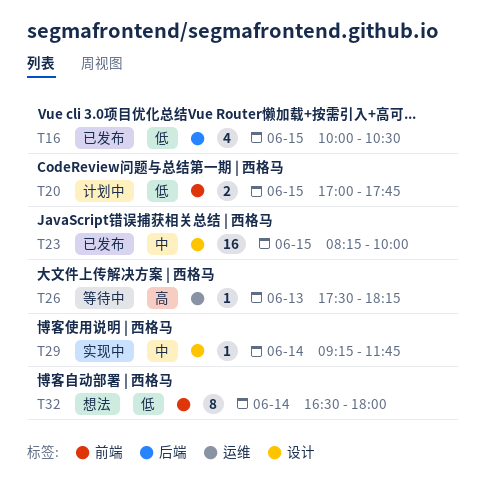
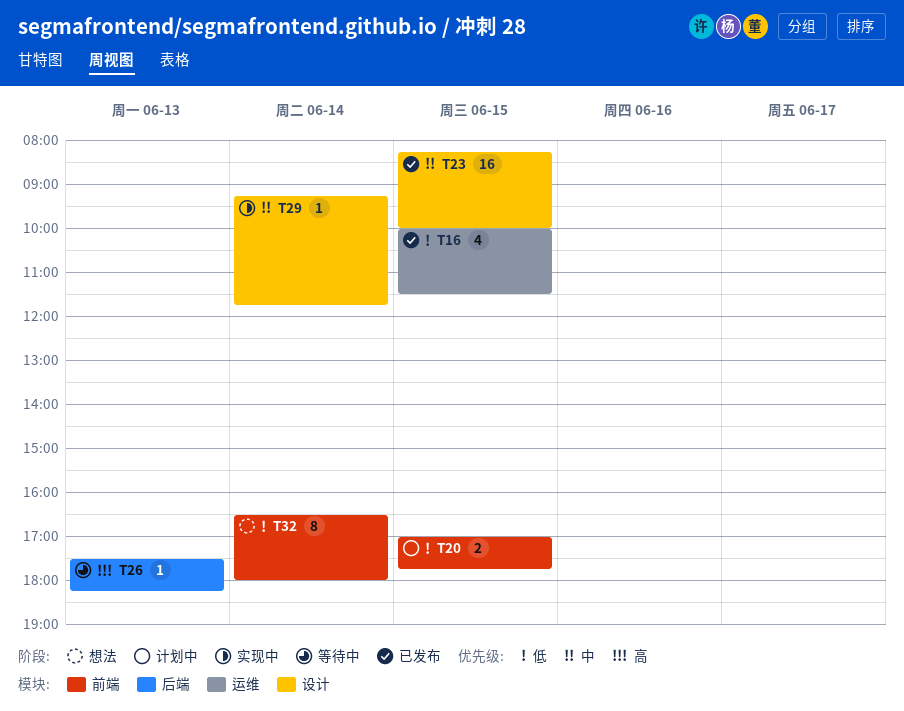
T16, label: 后端 -> 运维
T16, ends: 10:30 -> 11:30
T26, label: 运维 -> 后端

